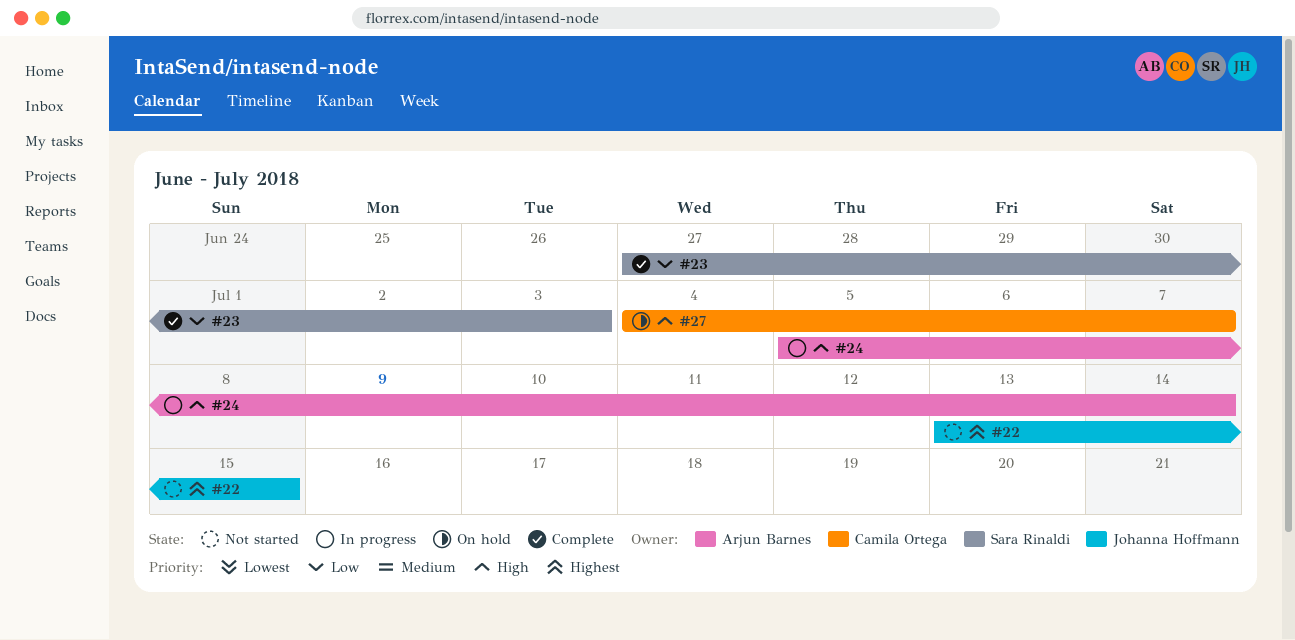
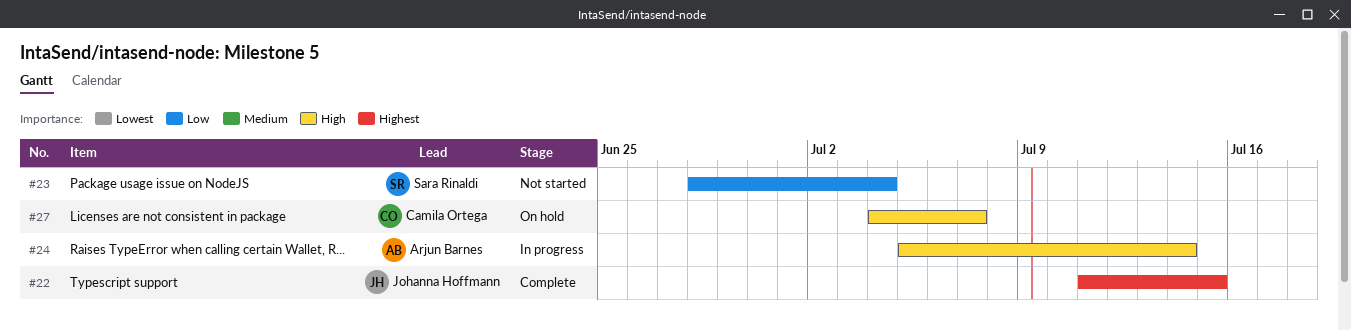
#22, status: Not started -> Complete
#22, start: Jul 13 -> Jul 11
#23, status: Complete -> Not started
#23, start: Jun 27 -> Jun 28
#23, due: Jul 3 -> Jul 4

